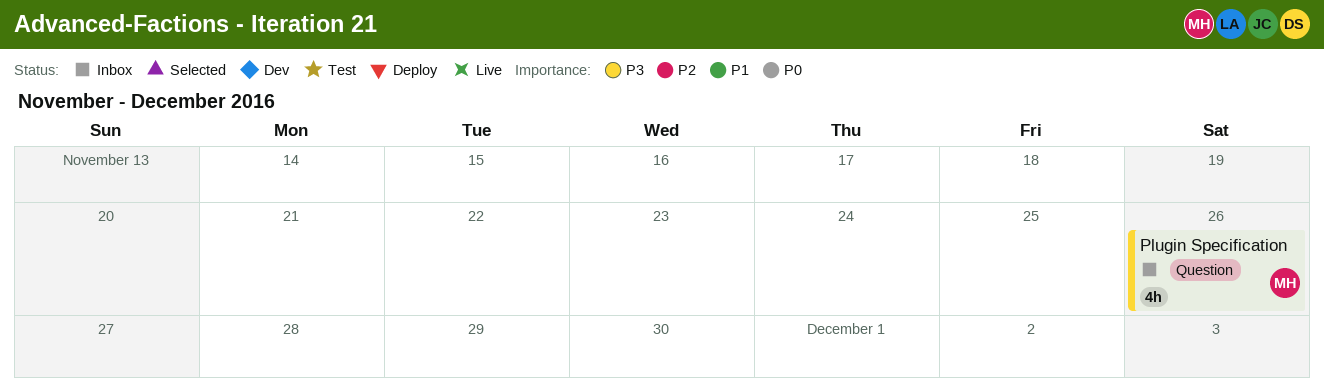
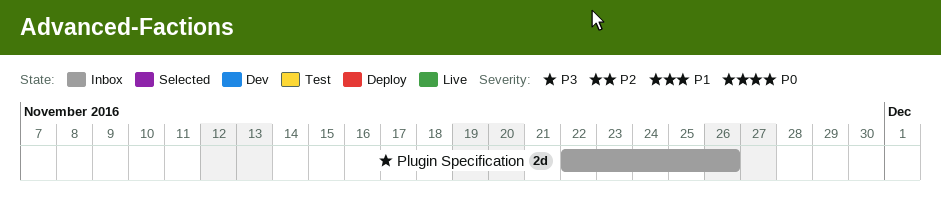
Plugin Specification, estimate: 4h -> 2d

